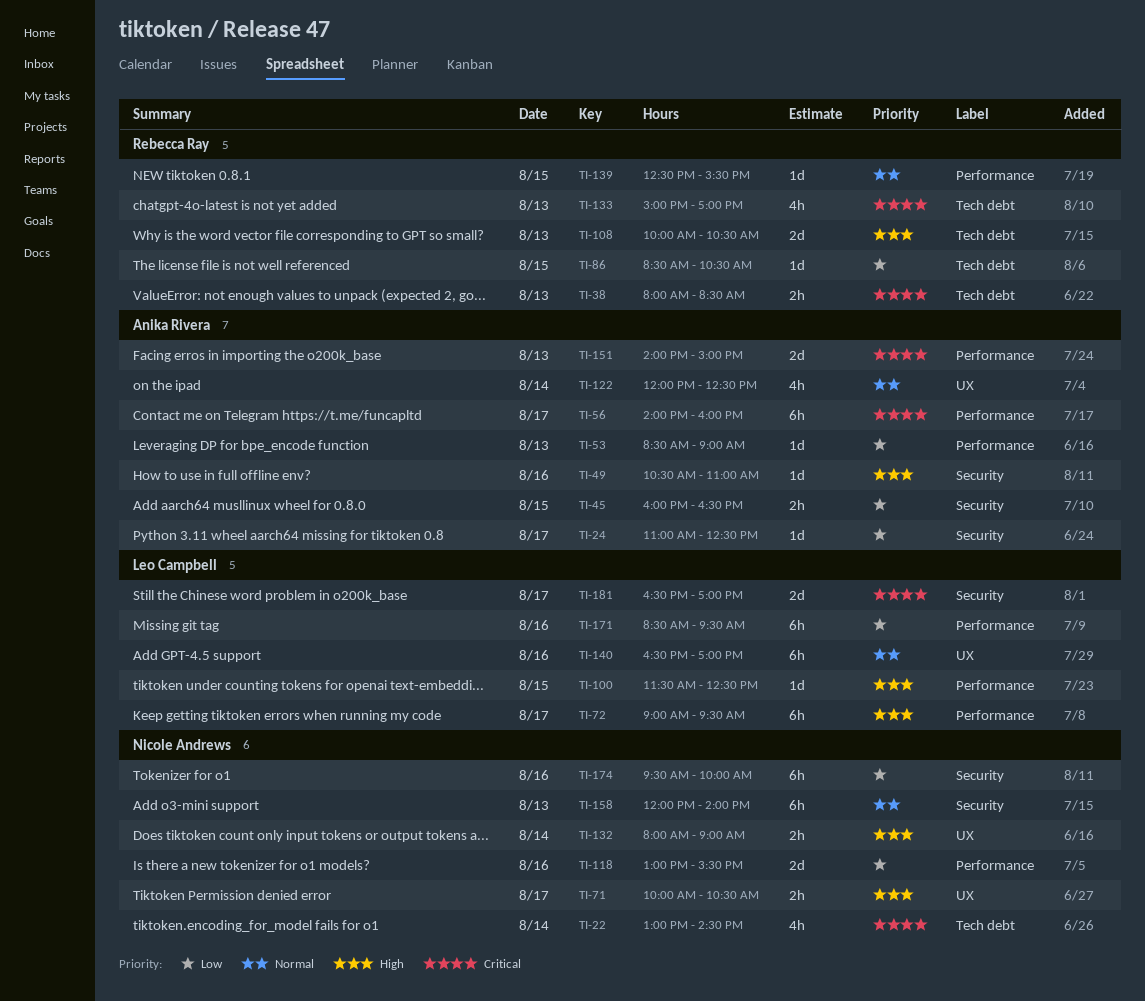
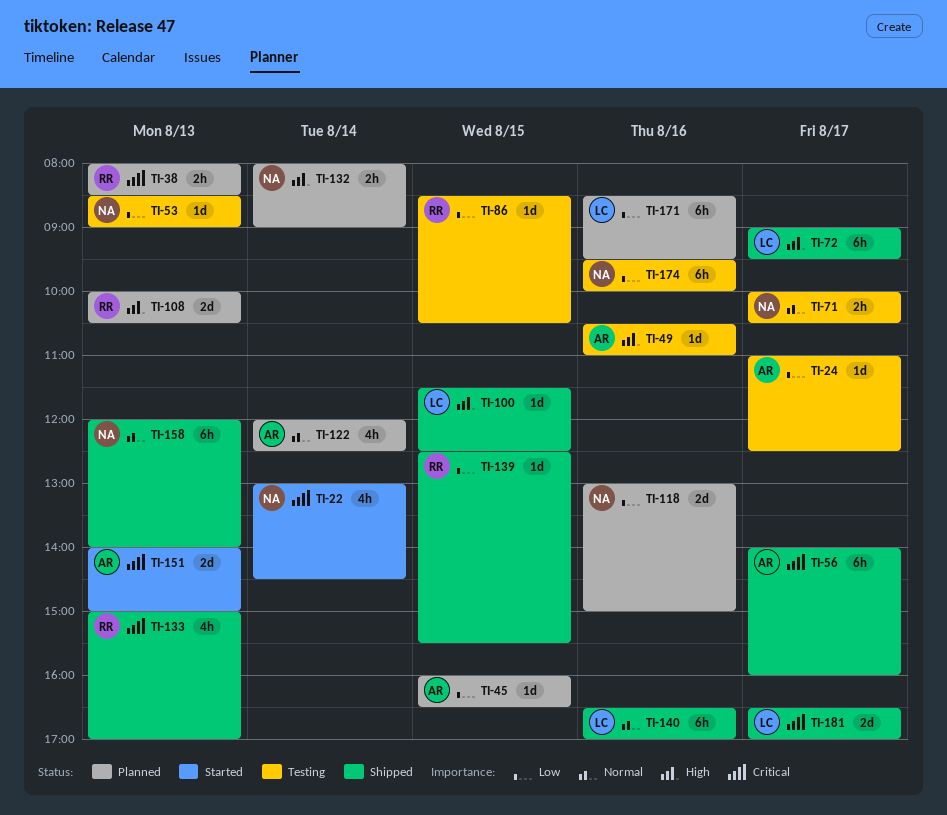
TI-45, estimate: 2h -> 1d
TI-53, owner: Anika Rivera -> Nicole Andrews
TI-71, priority: High -> Normal
TI-118, ends: 15:30 -> 15:00
TI-139, priority: Normal -> Low

